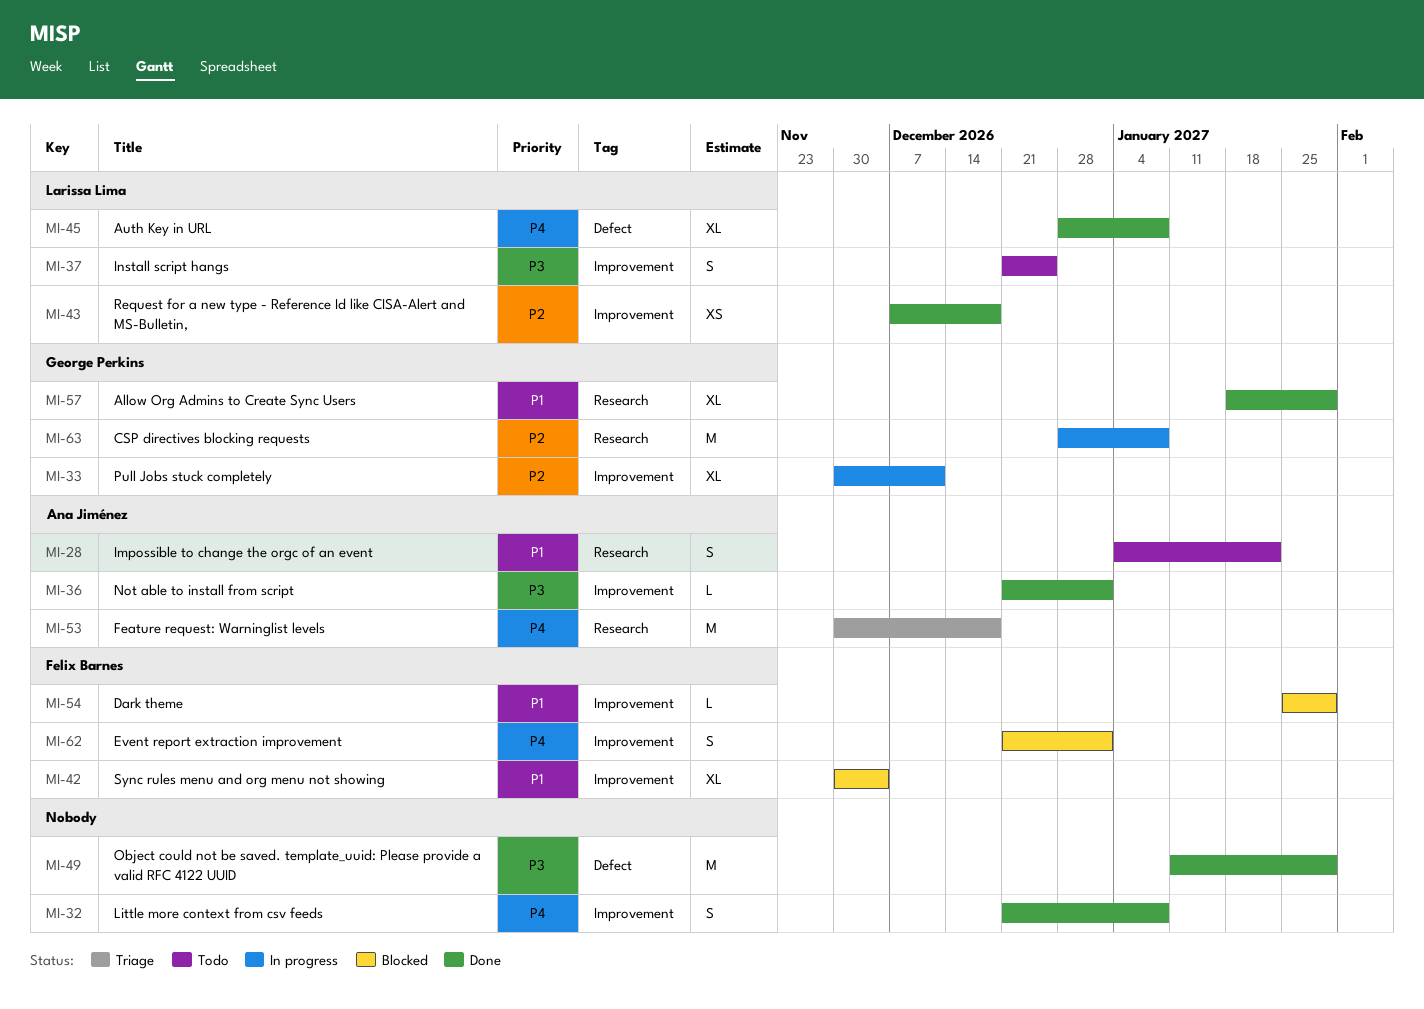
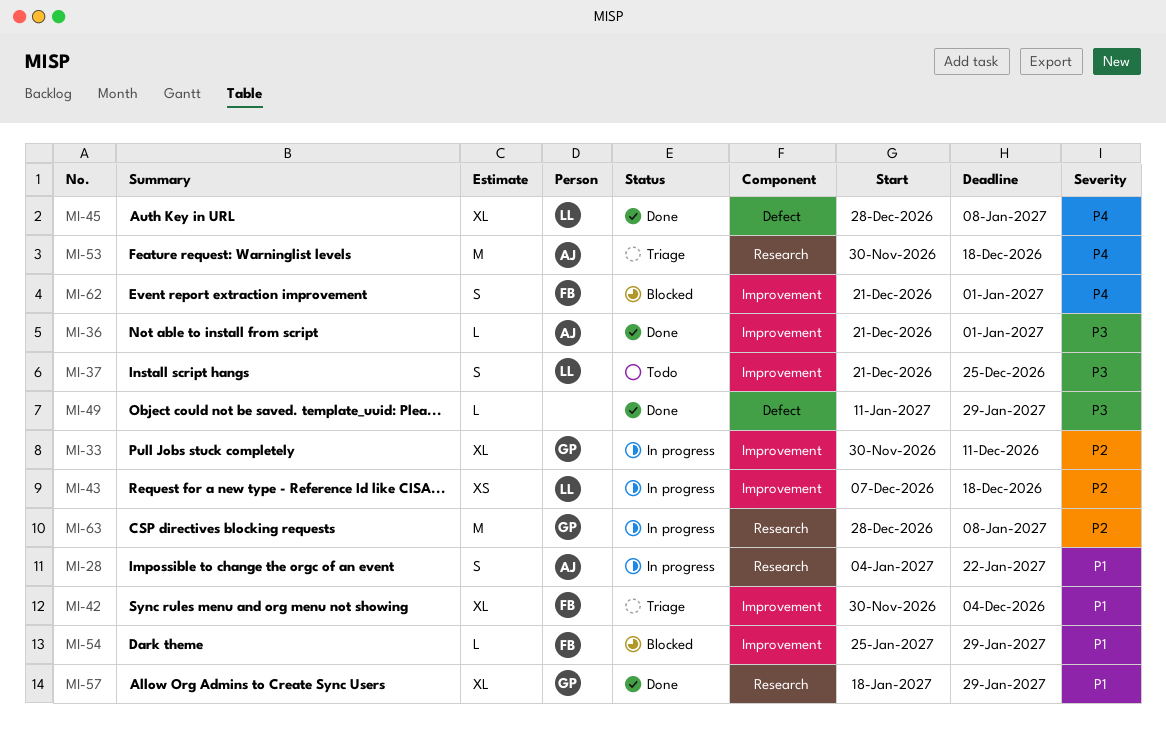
MI-28, status: Todo -> In progress
MI-32: present -> none
MI-42, status: Blocked -> Triage
MI-43, status: Done -> In progress
MI-49, estimate: M -> L

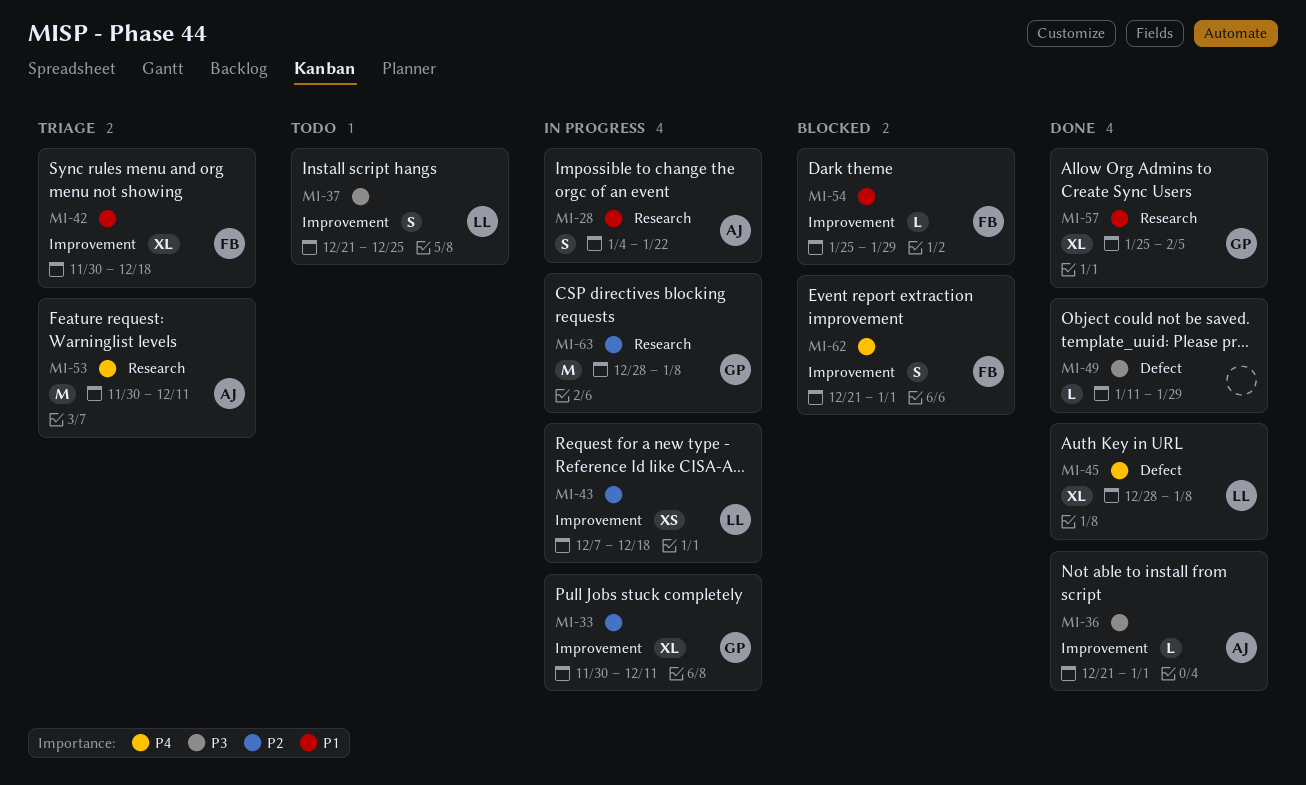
MI-42, due: Dec 4 -> Dec 18
MI-53, due: Dec 18 -> Dec 11
MI-57, start: Jan 18 -> Jan 25
MI-57, due: Jan 29 -> Feb 5

